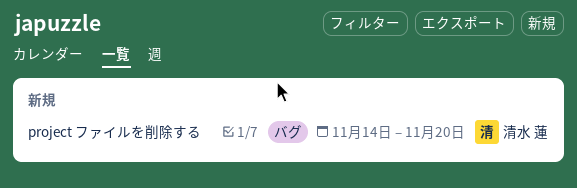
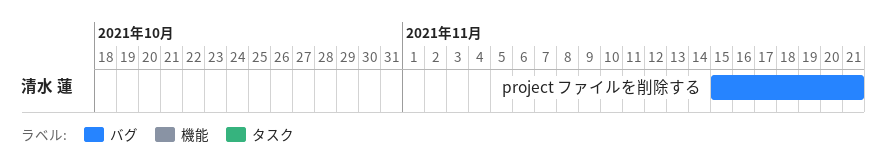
project ファイルを削除する, start: Nov 14 -> Nov 15
project ファイルを削除する, due: Nov 20 -> Nov 21

